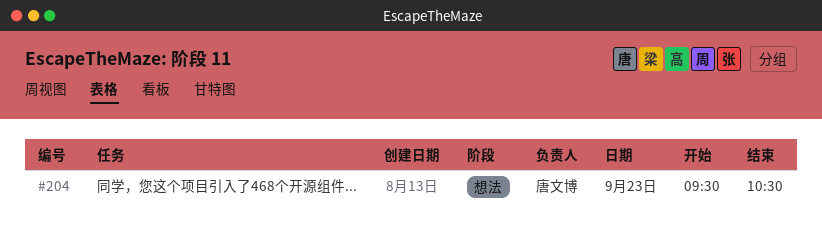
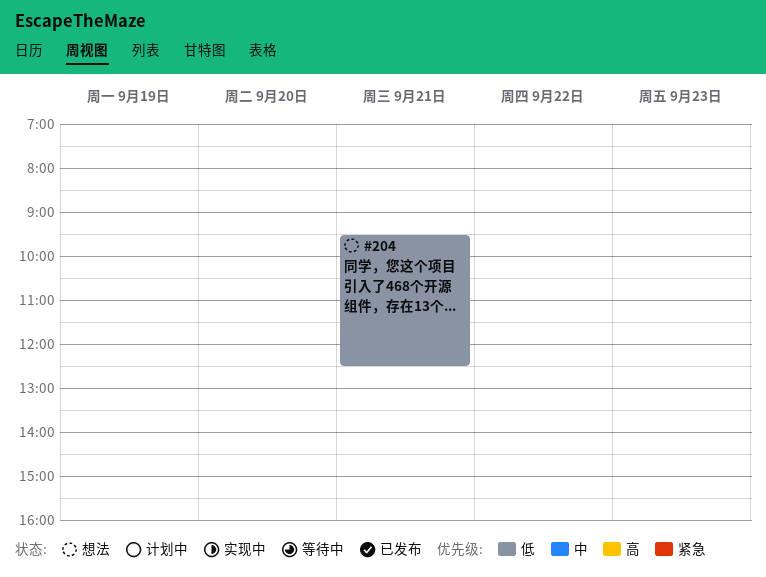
#204, day: Sep 23 -> Sep 21
#204, ends: 10:30 -> 12:30

